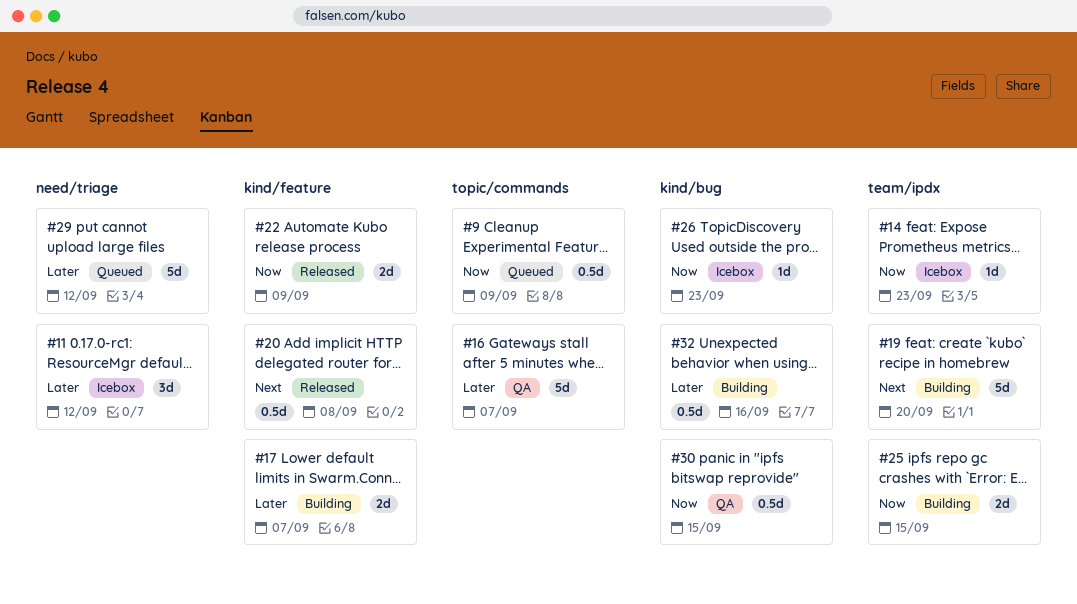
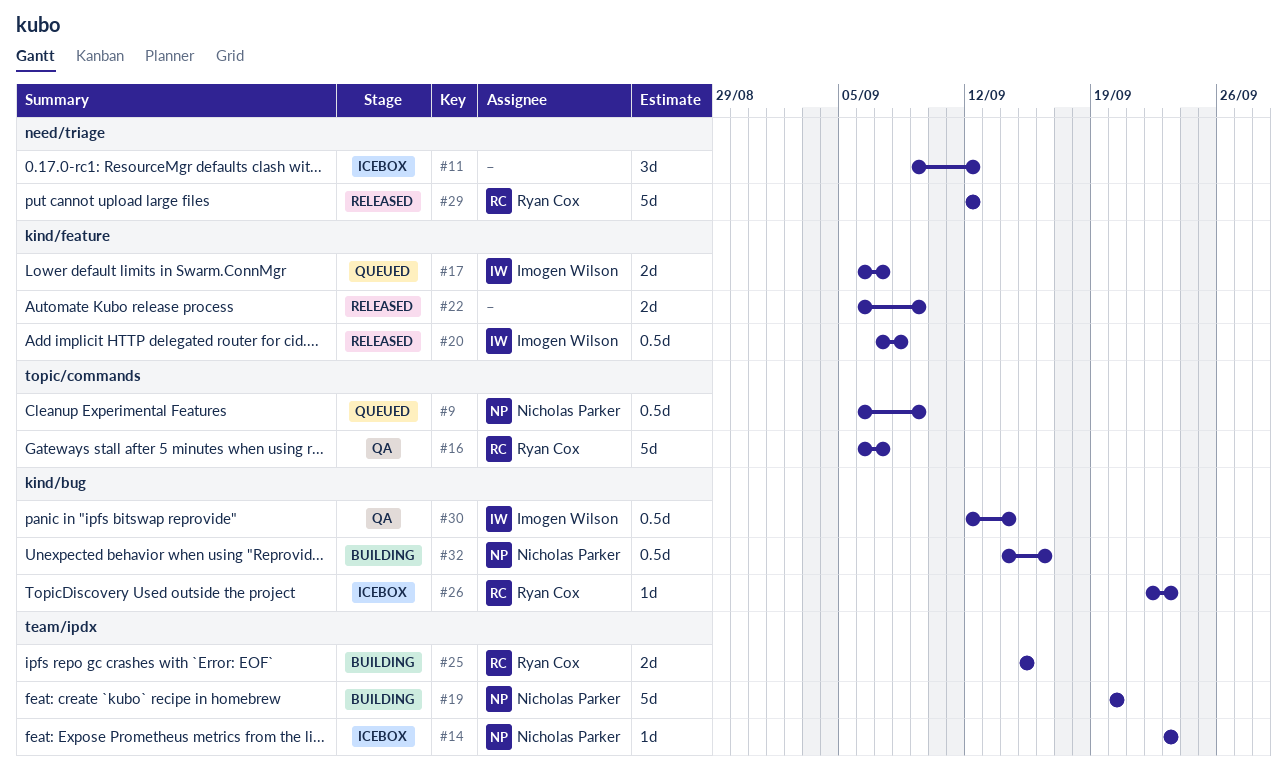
#17, status: Building -> Queued
#29, status: Queued -> Released
#30, due: Sep 15 -> Sep 14

